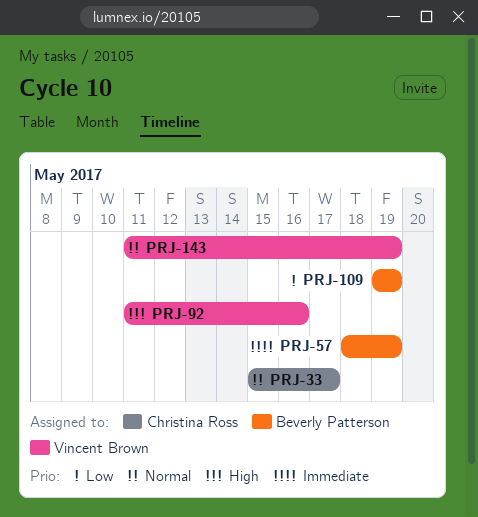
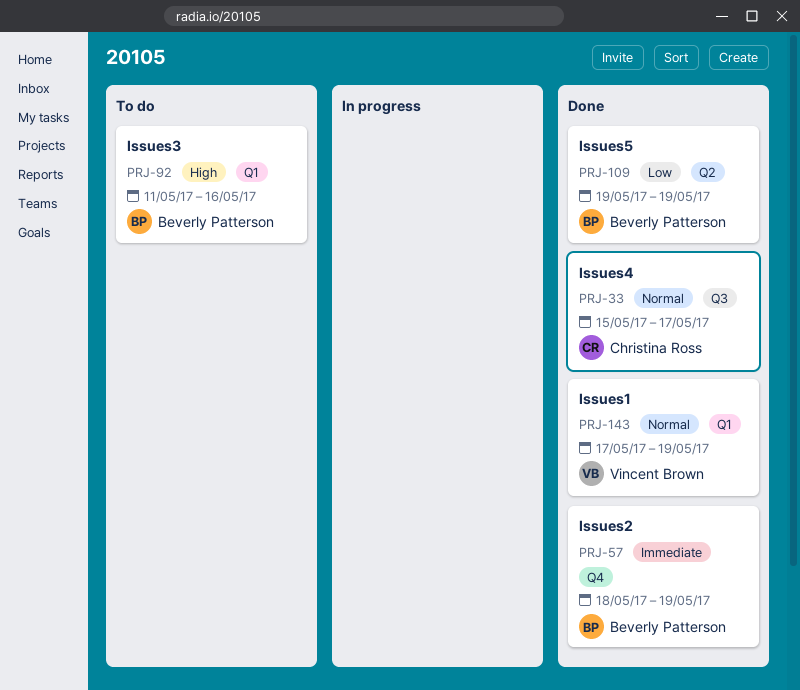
PRJ-92, owner: Vincent Brown -> Beverly Patterson
PRJ-143, start: May 11 -> May 17

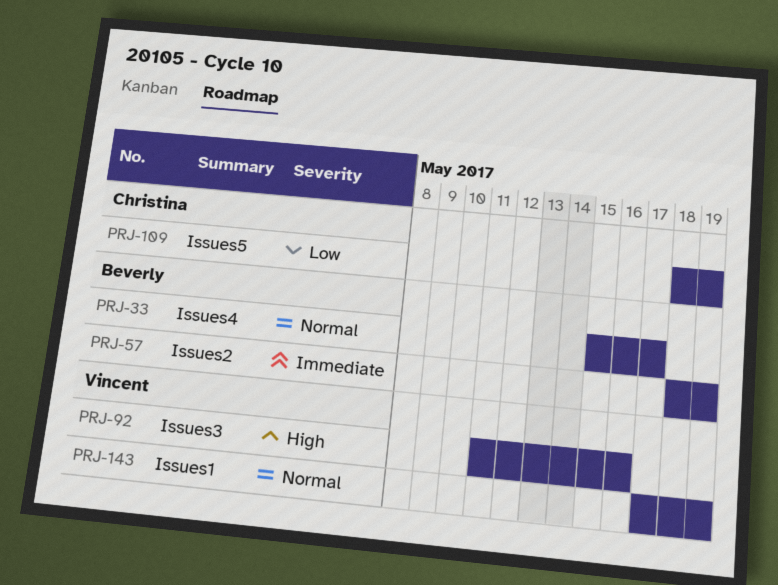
PRJ-33, owner: Christina Ross -> Beverly Patterson
PRJ-92, owner: Beverly Patterson -> Vincent Brown
PRJ-109, owner: Beverly Patterson -> Christina Ross
PRJ-109, start: May 19 -> May 18

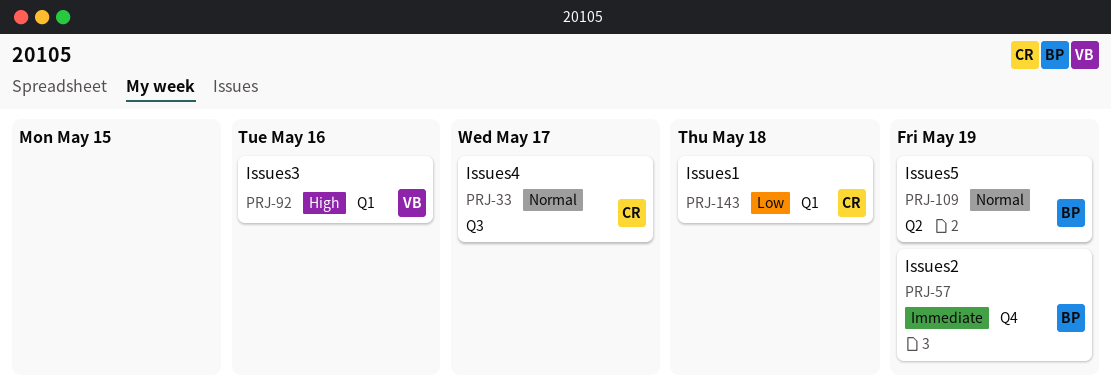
PRJ-33, owner: Beverly -> Christina
PRJ-109, owner: Christina -> Beverly
PRJ-109, priority: Low -> Normal
PRJ-143, owner: Vincent -> Christina
PRJ-143, priority: Normal -> Low
PRJ-143, due: May 19 -> May 18

